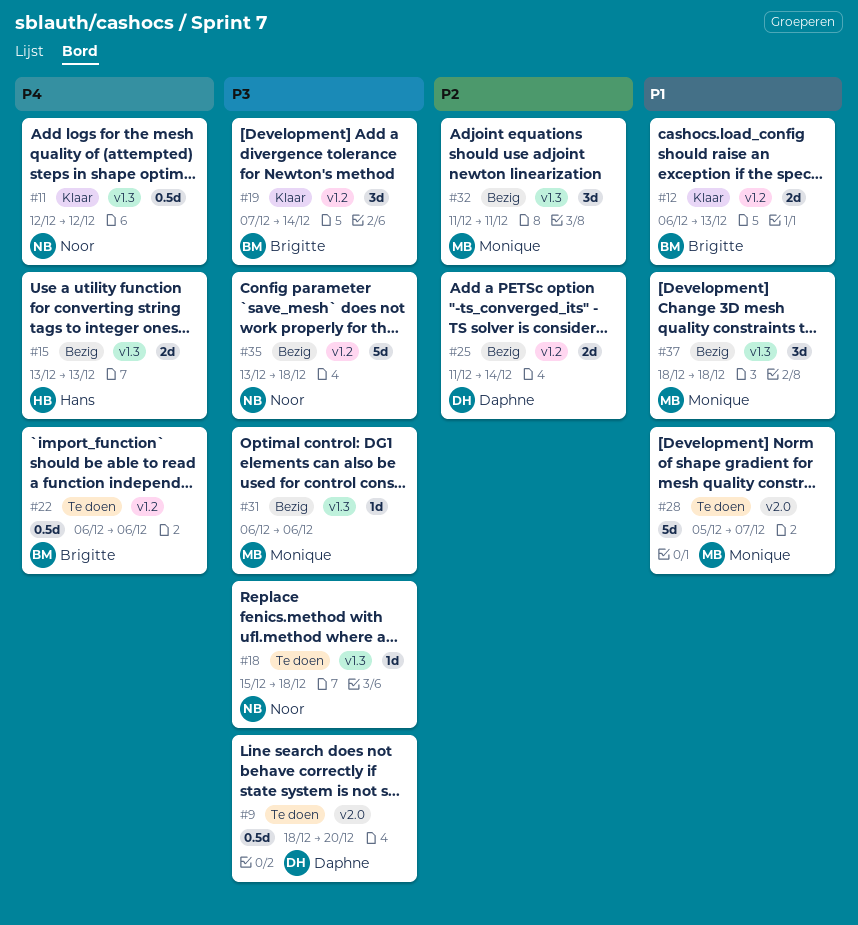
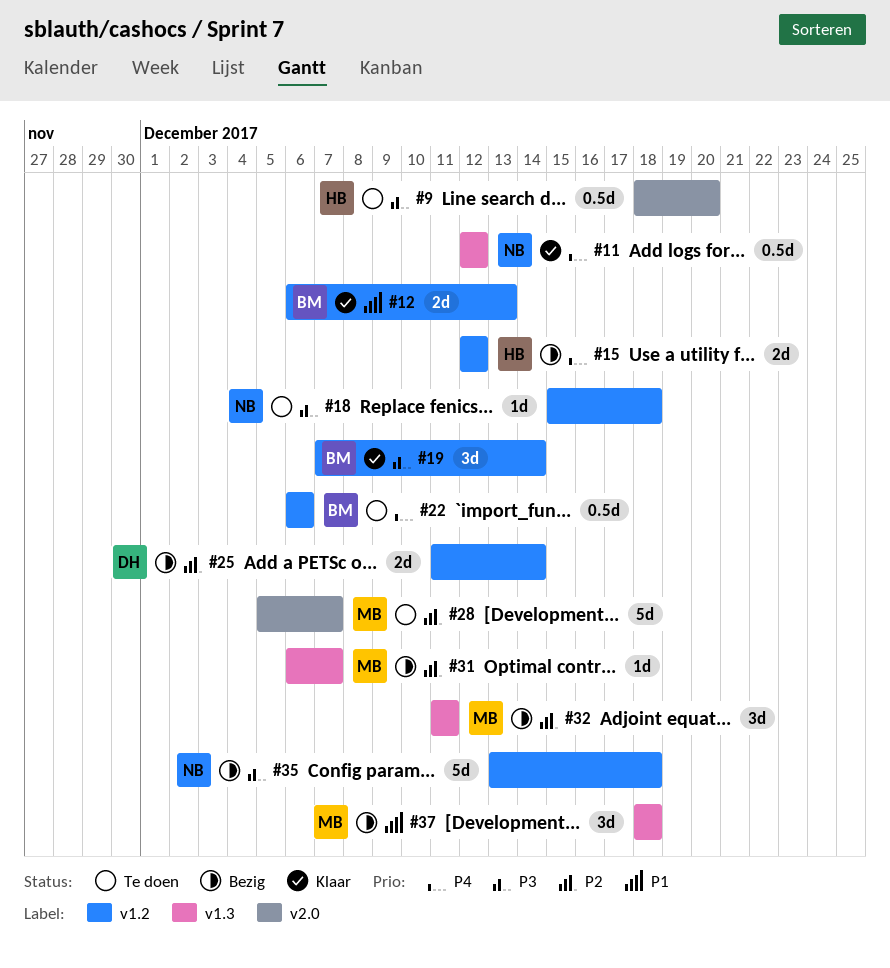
#9, owner: Daphne -> Hans
#15, label: v1.3 -> v1.2
#15, start: Dec 13 -> Dec 12
#15, due: Dec 13 -> Dec 12
#18, label: v1.3 -> v1.2
#28, priority: P1 -> P2
#31, priority: P3 -> P2
#31, due: Dec 6 -> Dec 7

